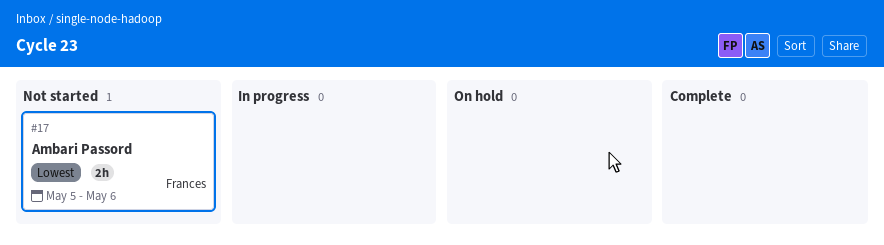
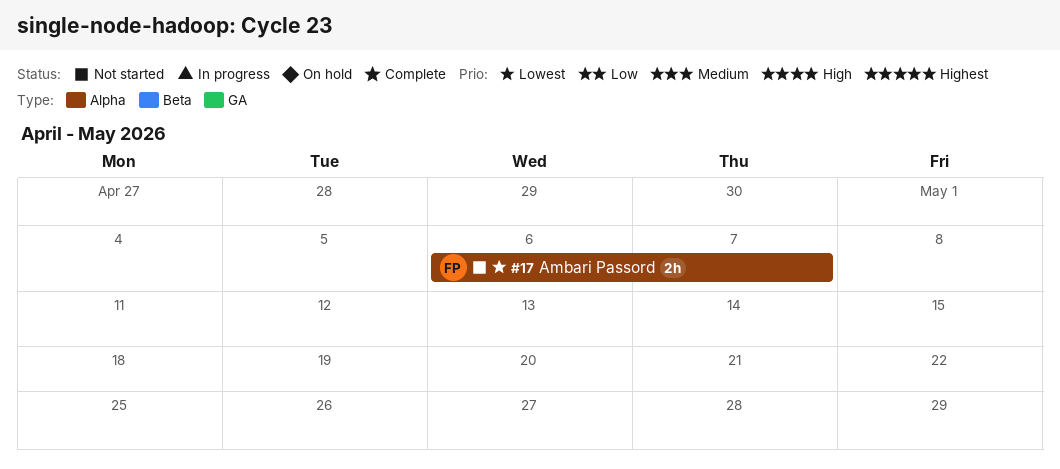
#17, start: May 5 -> May 6
#17, due: May 6 -> May 7

